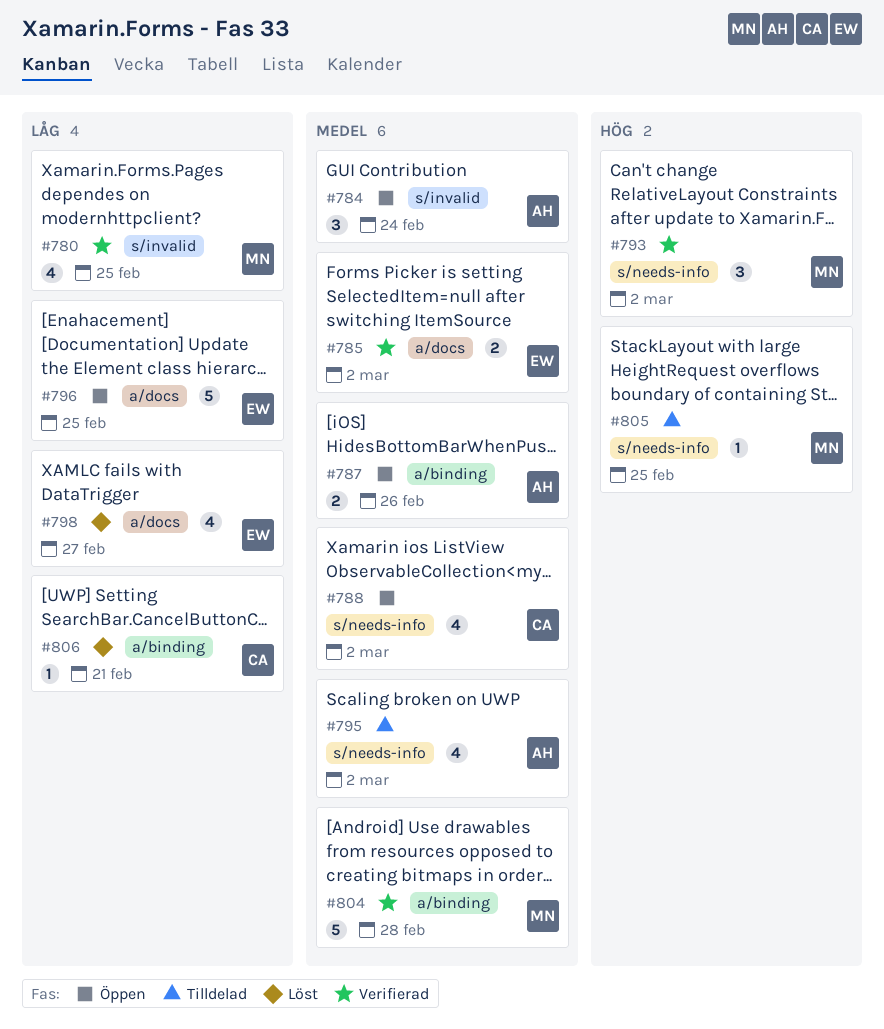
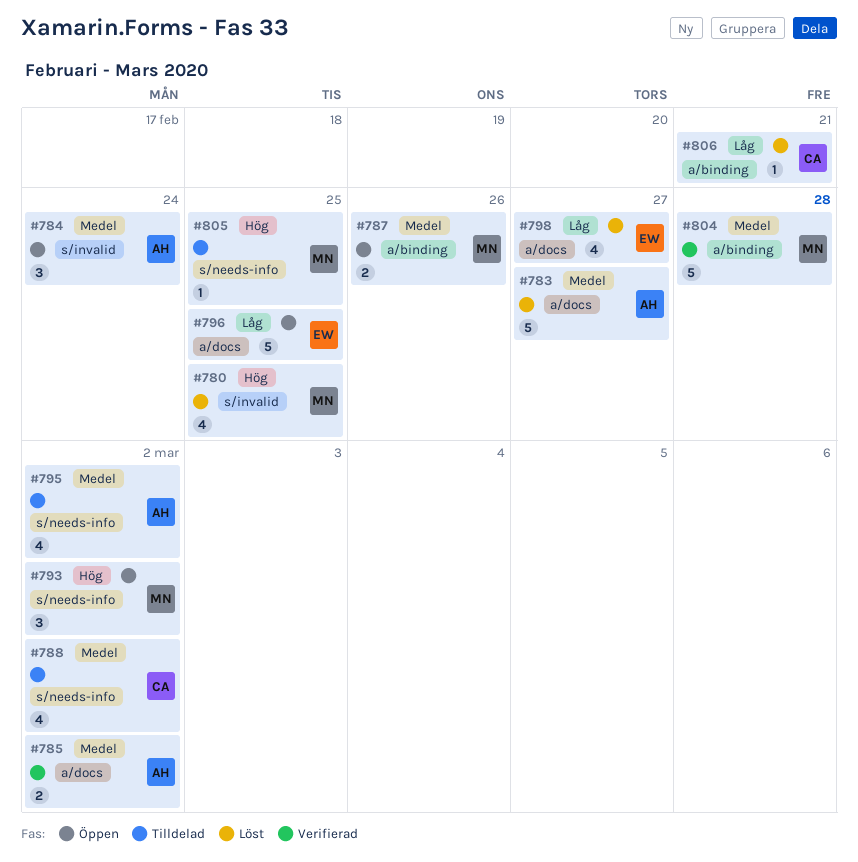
#780, status: Verifierad -> Löst
#780, priority: Låg -> Hög
#783: none -> present
#785, owner: EW -> AH
#787, owner: AH -> MN
#788, status: Öppen -> Tilldelad
#793, status: Verifierad -> Öppen

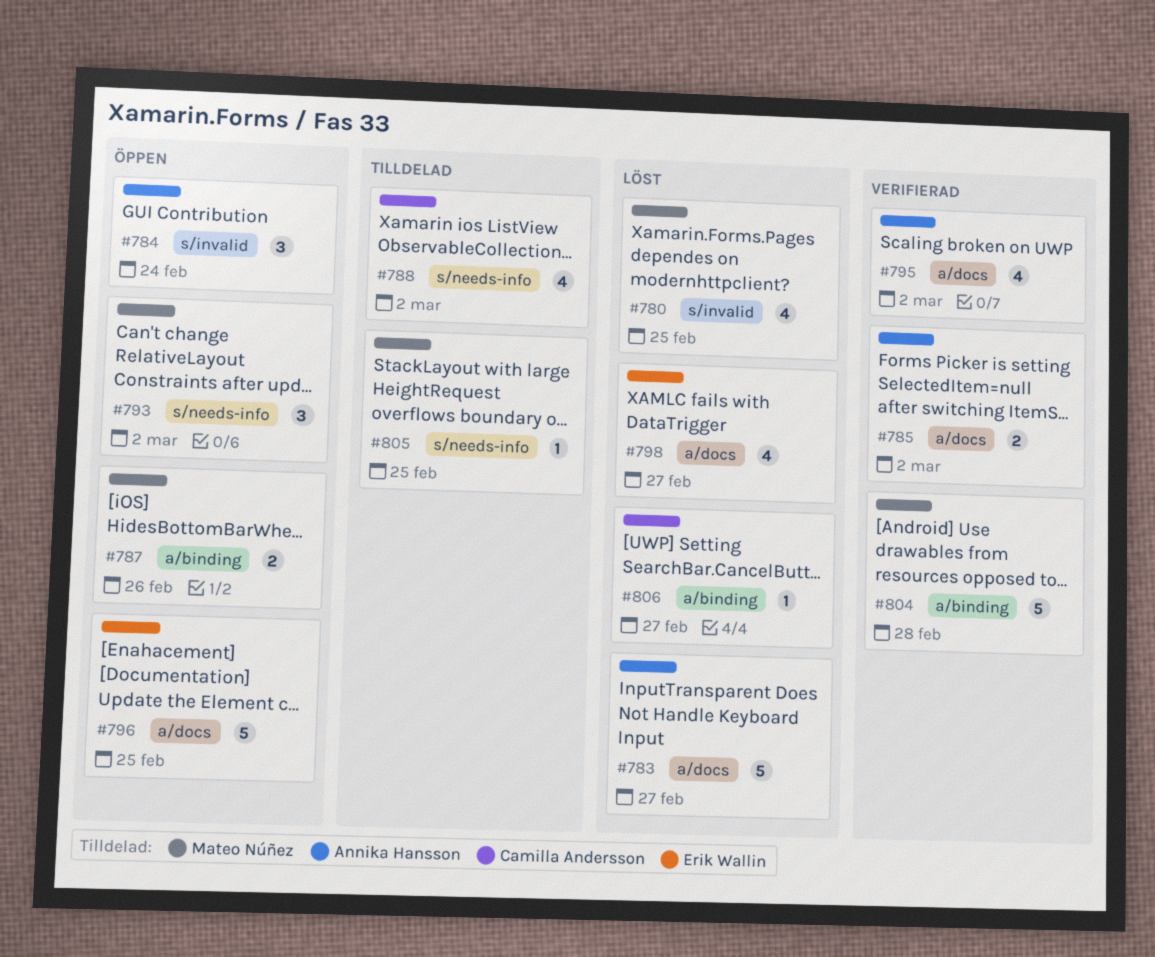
#795, status: Tilldelad -> Verifierad
#795, label: s/needs-info -> a/docs
#806, due: Feb 21 -> Feb 27

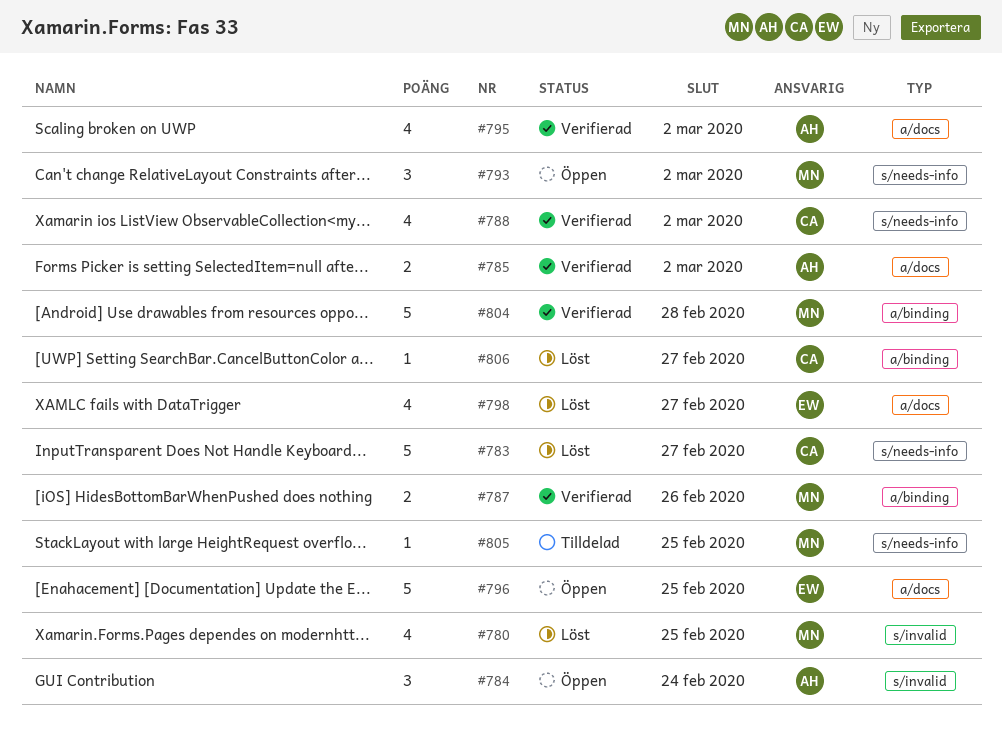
#783, owner: Annika Hansson -> Camilla Andersson
#783, label: a/docs -> s/needs-info
#787, status: Öppen -> Verifierad
#788, status: Tilldelad -> Verifierad

